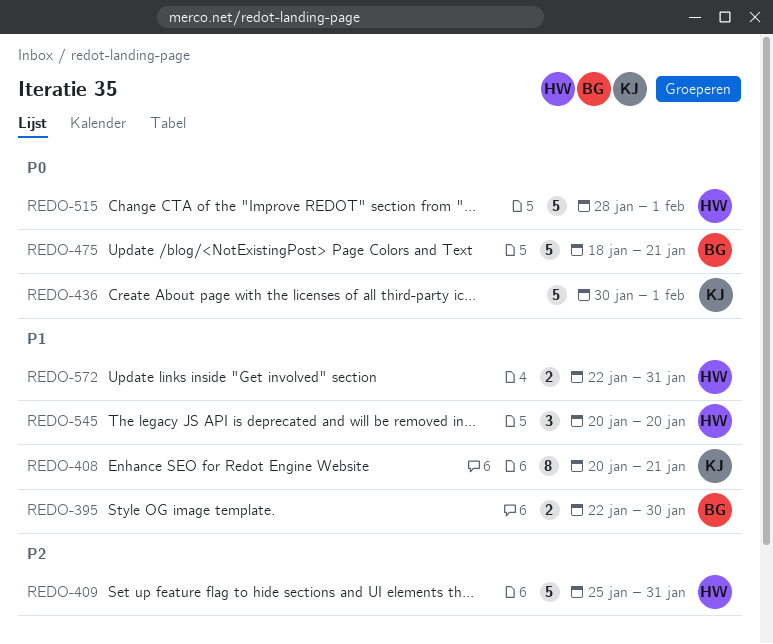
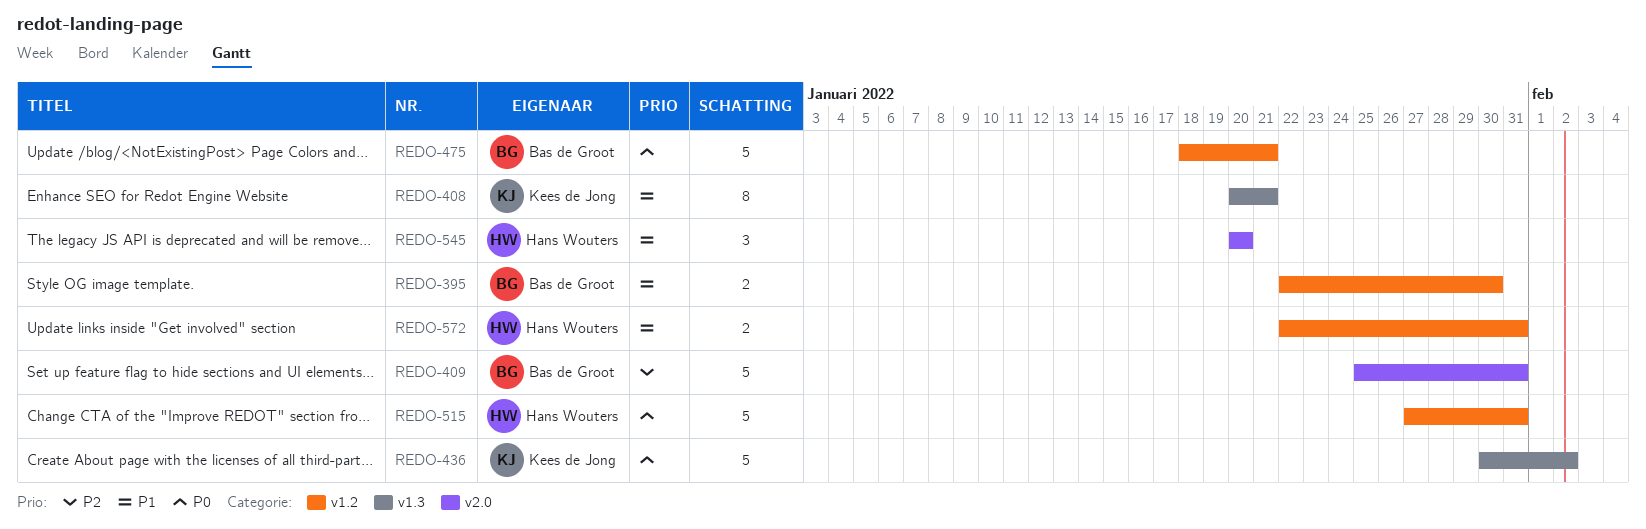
REDO-409, owner: Hans Wouters -> Bas de Groot
REDO-436, due: Feb 1 -> Feb 2
REDO-515, start: Jan 28 -> Jan 27
REDO-515, due: Feb 1 -> Jan 31

